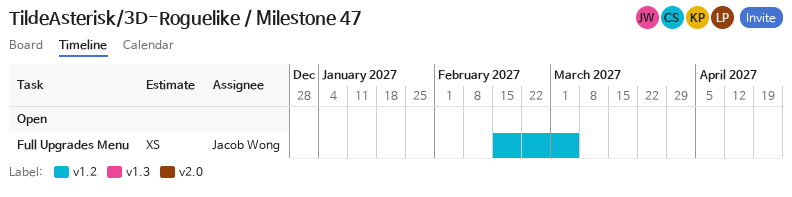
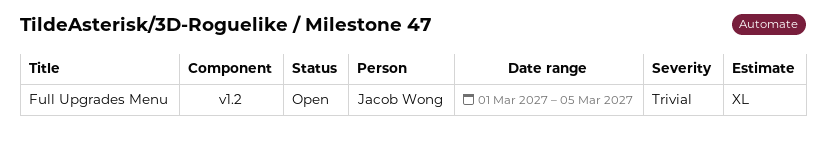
Full Upgrades Menu, estimate: XS -> XL
Full Upgrades Menu, start: Feb 15 -> Mar 1

